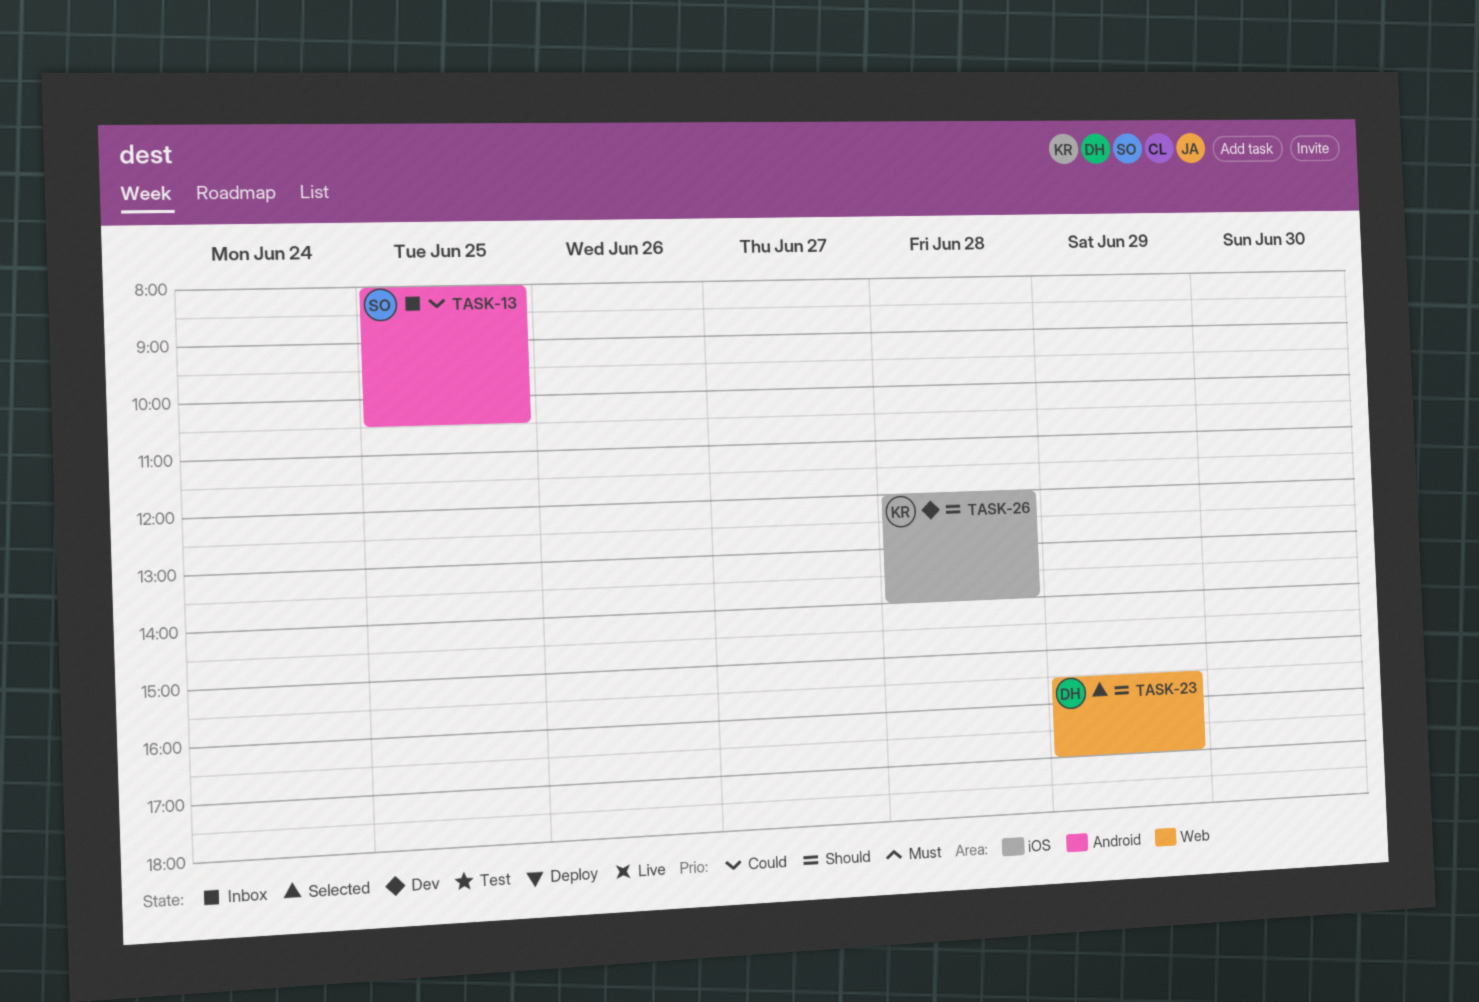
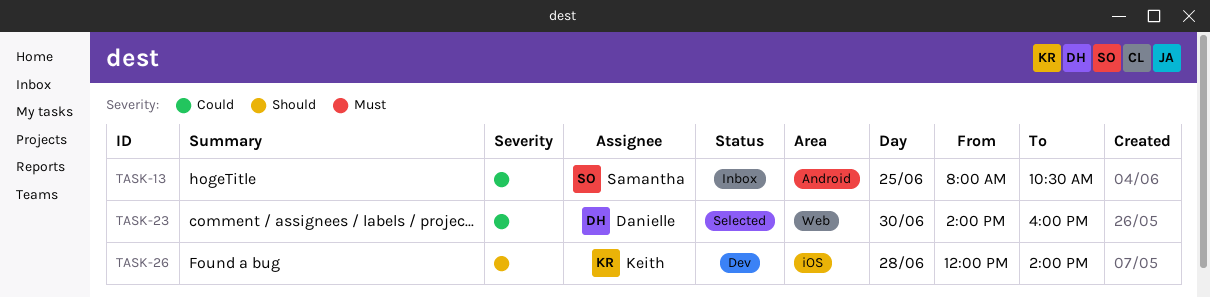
TASK-23, priority: Should -> Could
TASK-23, day: Jun 29 -> Jun 30
TASK-23, begins: 15:30 -> 14:00
TASK-23, ends: 17:00 -> 16:00

